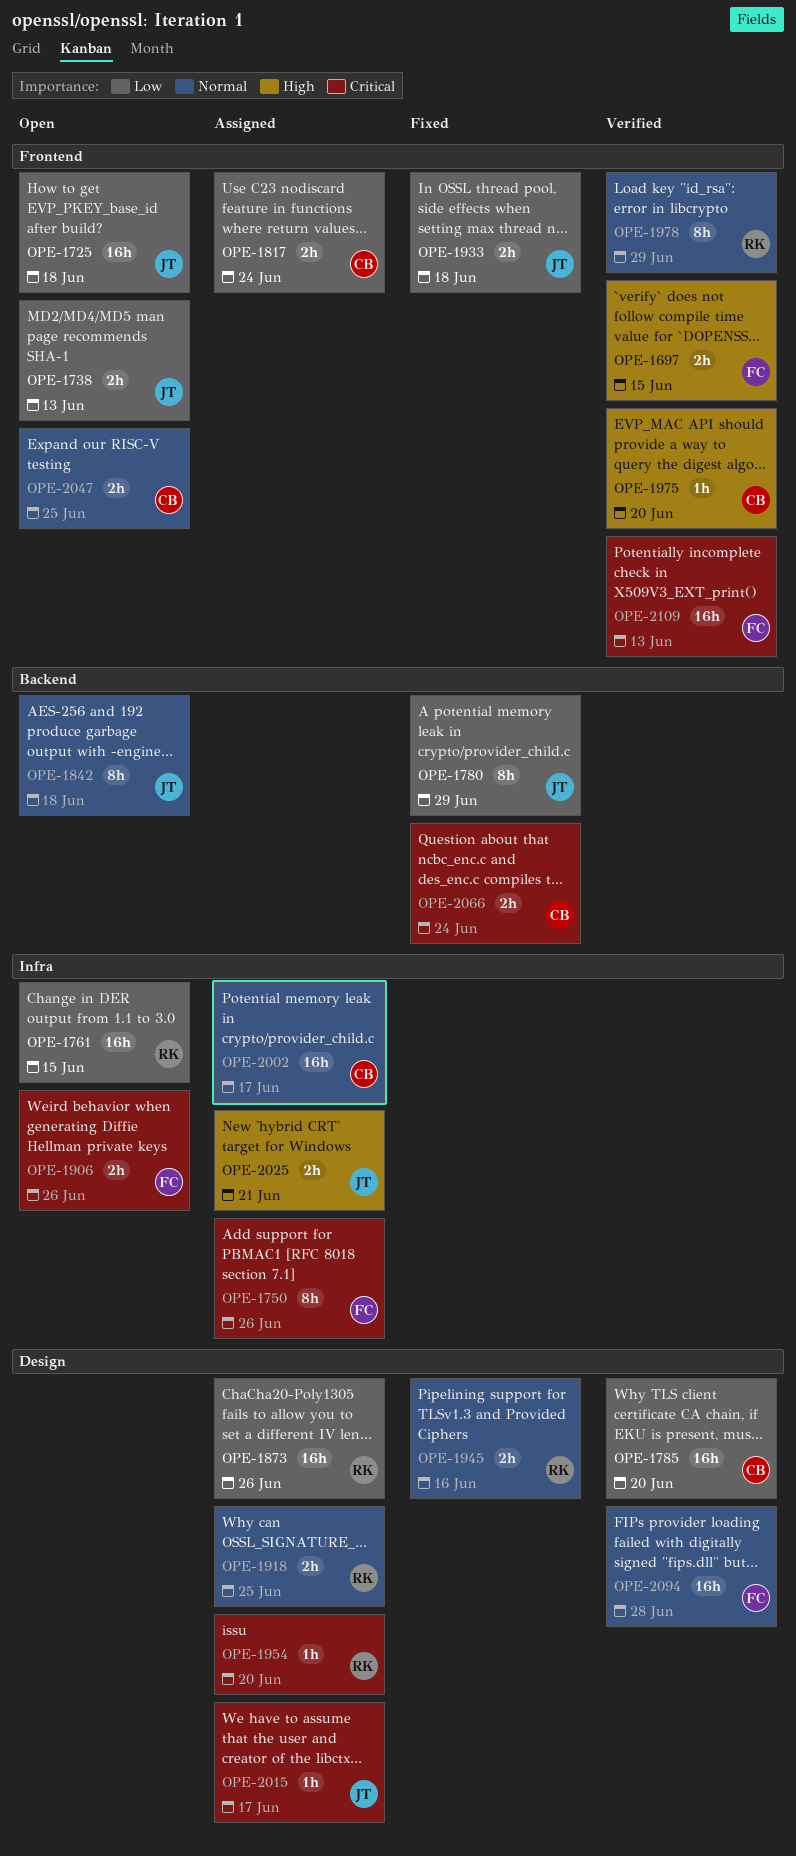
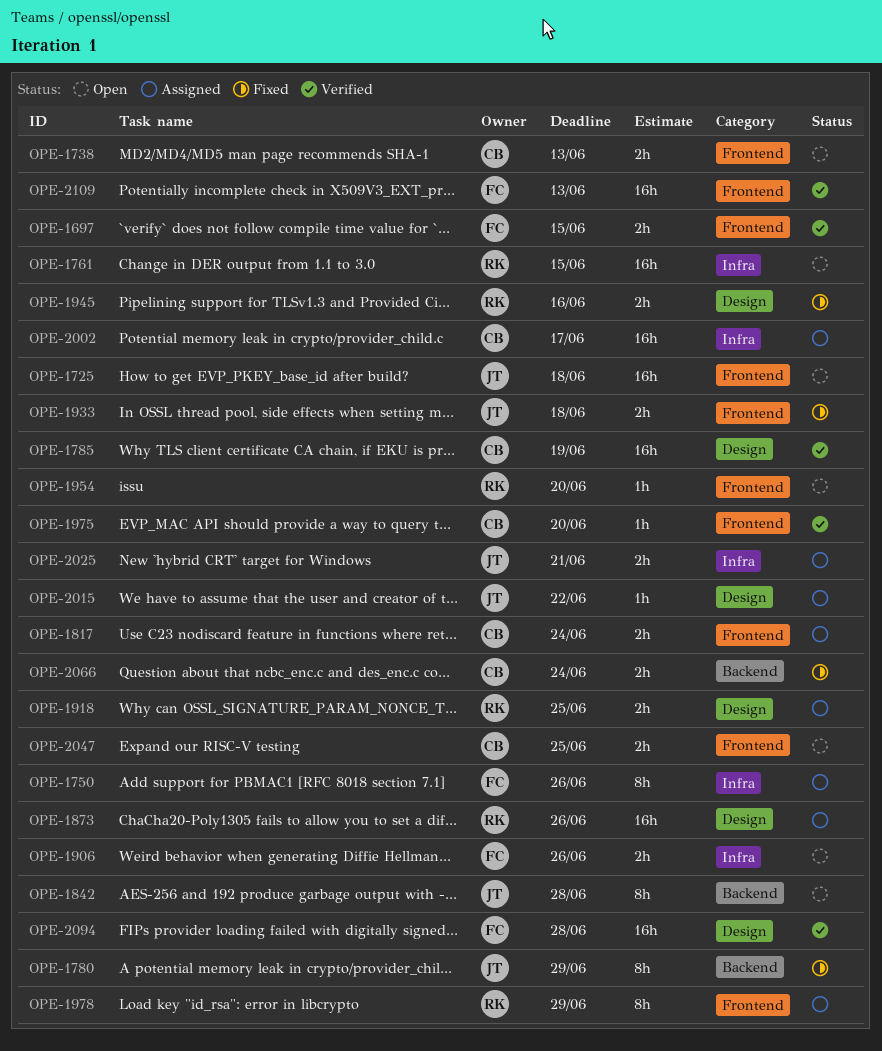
OPE-1738, owner: JT -> CB
OPE-1785, due: Jun 20 -> Jun 19
OPE-1842, due: Jun 18 -> Jun 28
OPE-1954, status: Assigned -> Open
OPE-1954, label: Design -> Frontend
OPE-1978, status: Verified -> Assigned
OPE-2015, due: Jun 17 -> Jun 22

